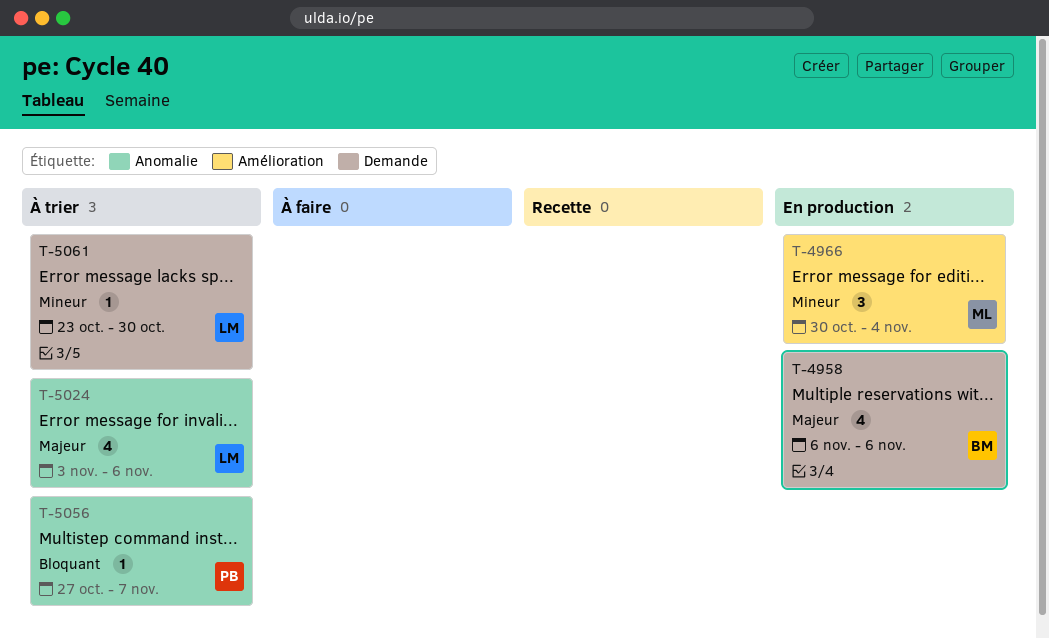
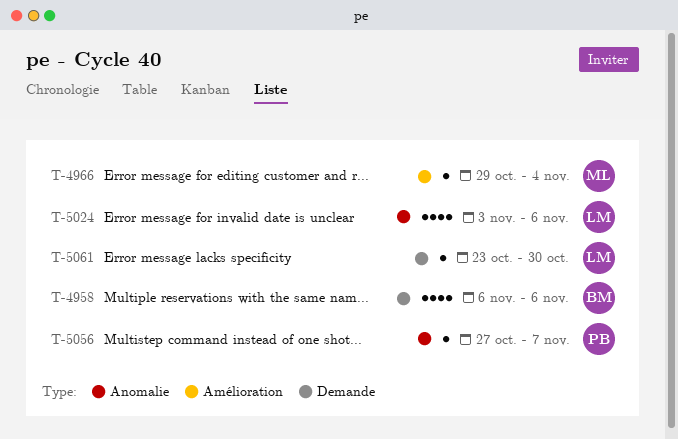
T-4966, estimate: 3 -> 1
T-4966, start: Oct 30 -> Oct 29

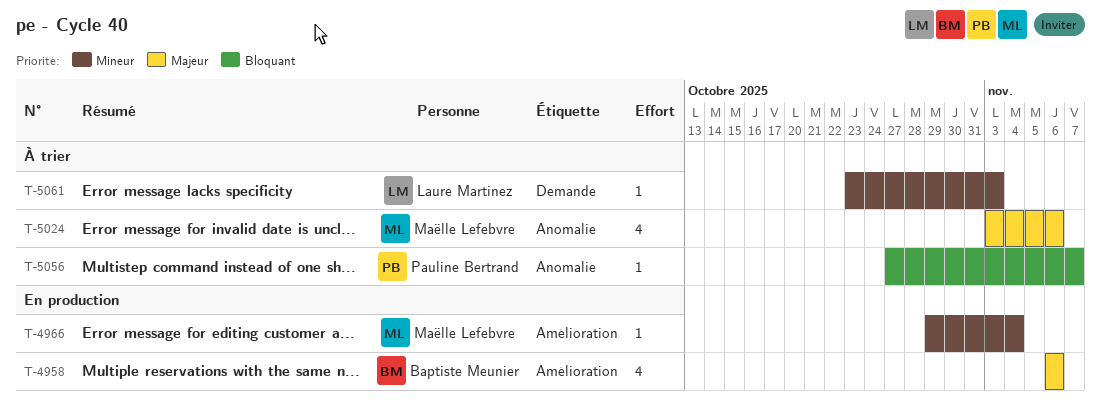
T-4958, label: Demande -> Amélioration
T-5024, owner: Laure Martinez -> Maëlle Lefebvre
T-5061, due: Oct 30 -> Nov 3

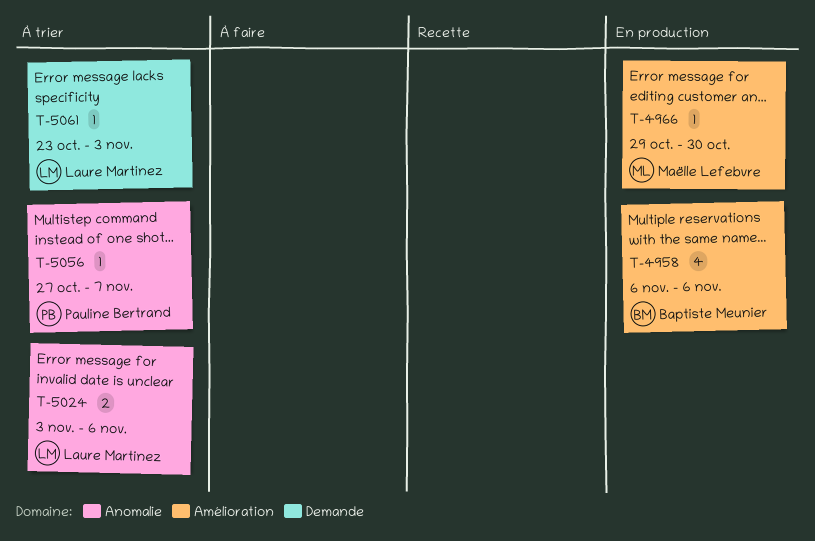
T-4966, due: Nov 4 -> Oct 30
T-5024, owner: Maëlle Lefebvre -> Laure Martinez
T-5024, estimate: 4 -> 2

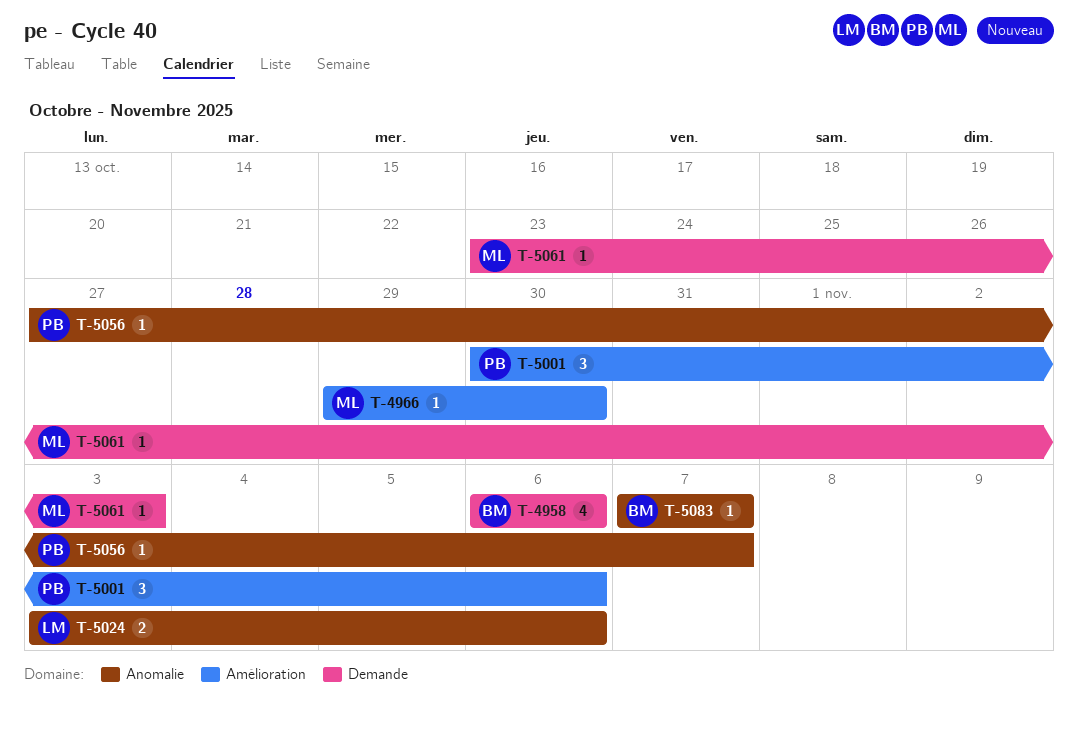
T-4958, label: Amélioration -> Demande
T-5001: none -> present
T-5061, owner: Laure Martinez -> Maëlle Lefebvre
T-5083: none -> present

